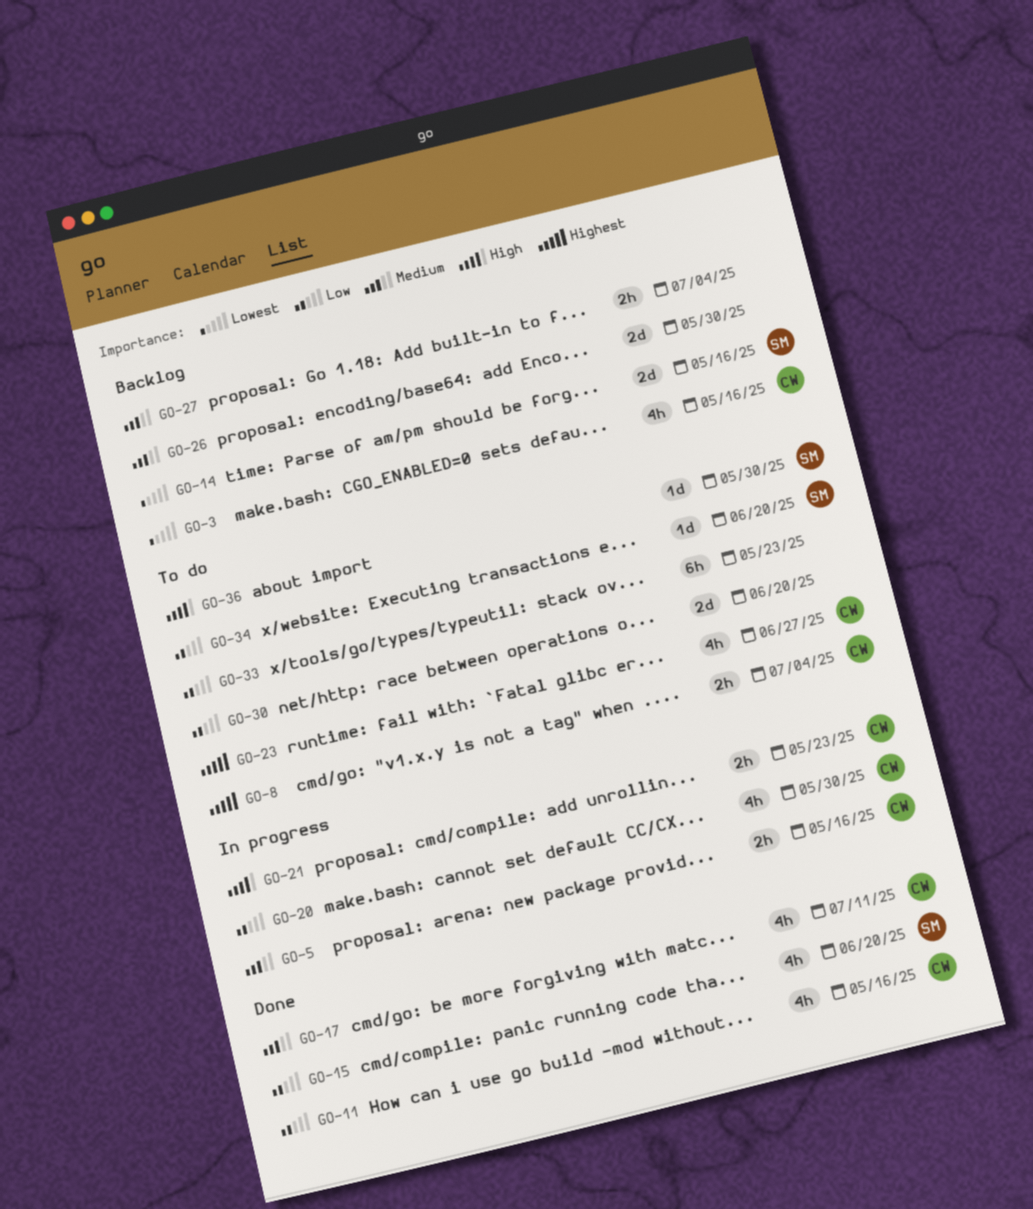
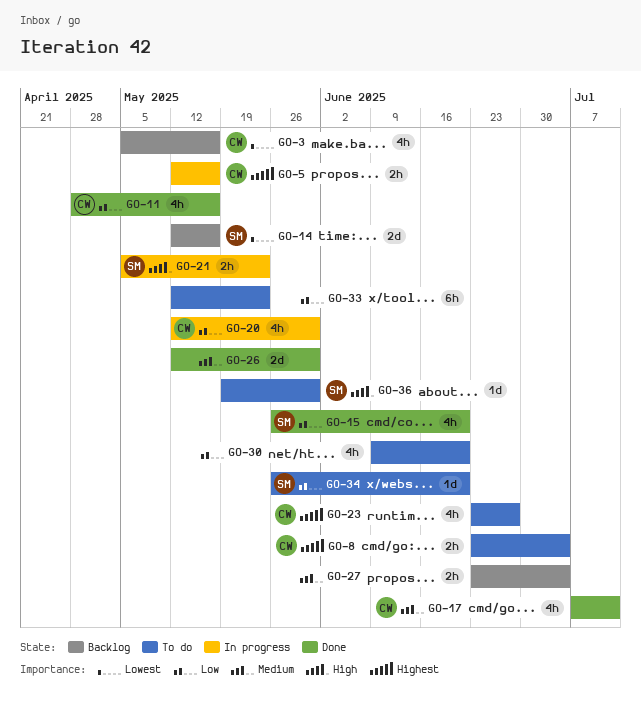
GO-5, priority: Medium -> Highest
GO-21, owner: CW -> SM
GO-26, status: Backlog -> Done
GO-30, estimate: 2d -> 4h

